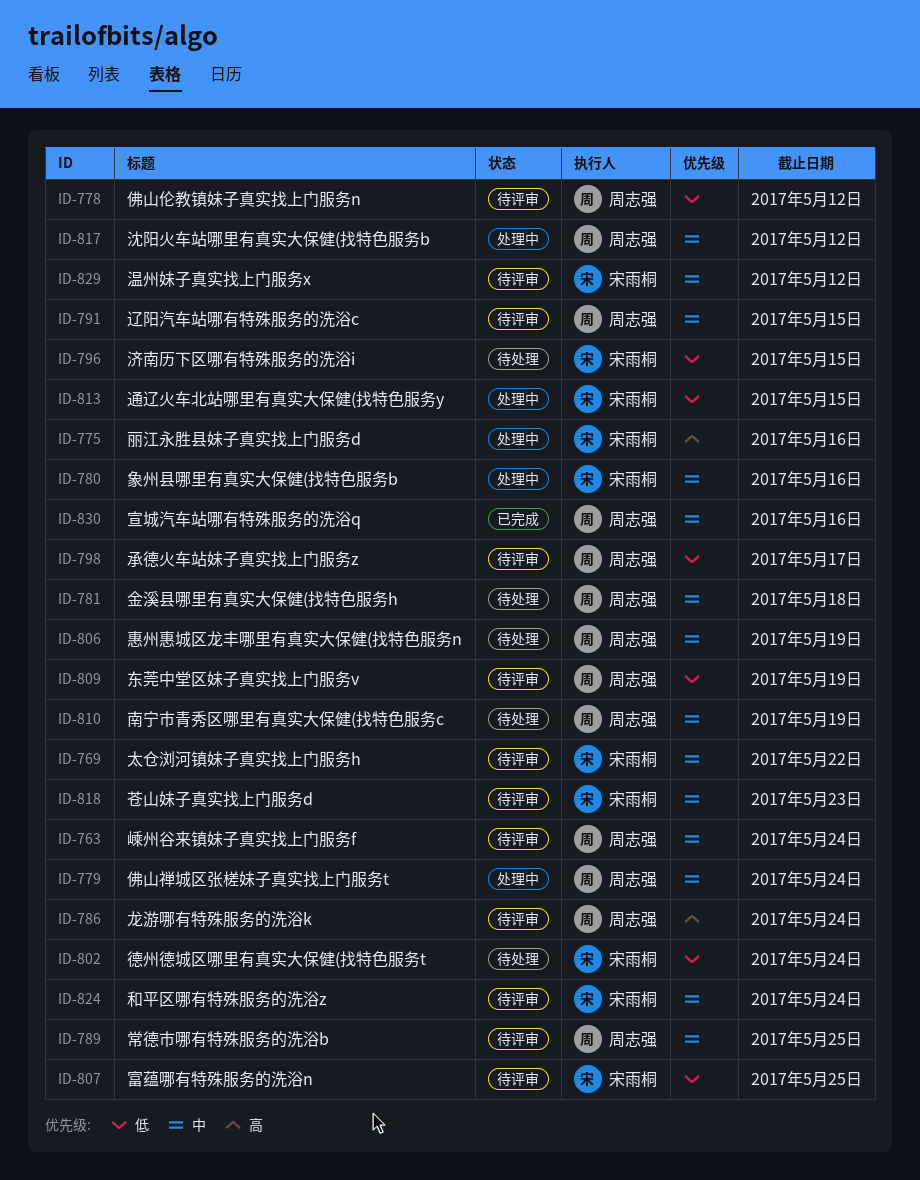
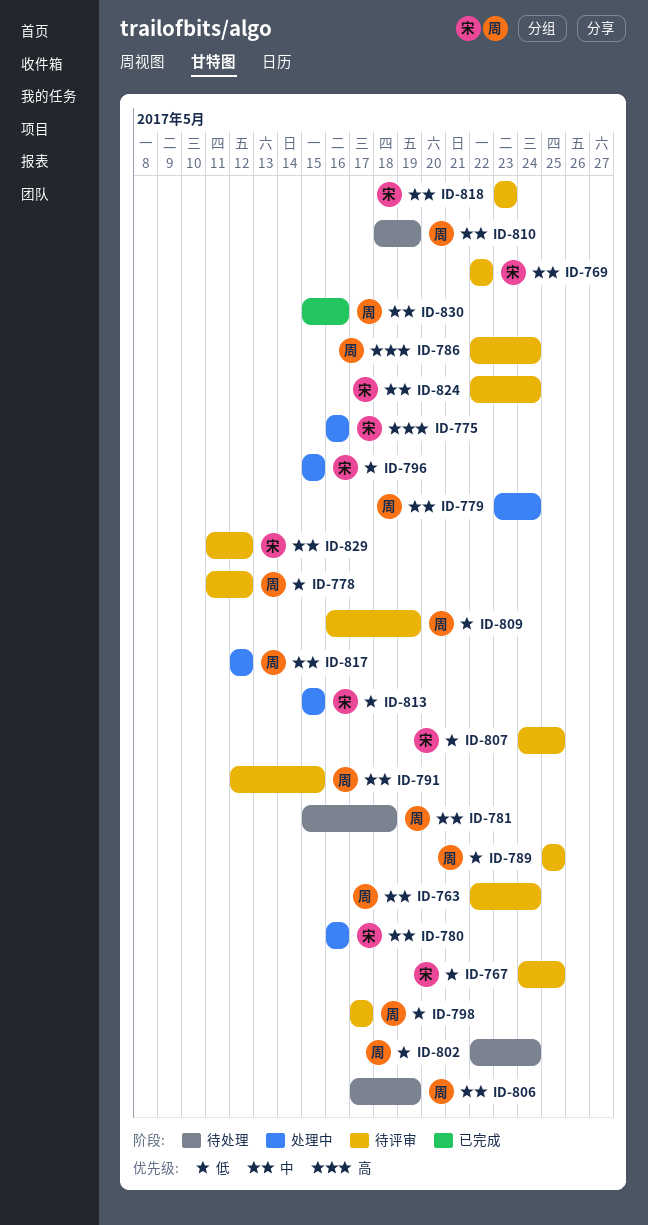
ID-767: none -> present
ID-789, priority: 中 -> 低
ID-796, status: 待处理 -> 处理中
ID-802, owner: 宋雨桐 -> 周志强

